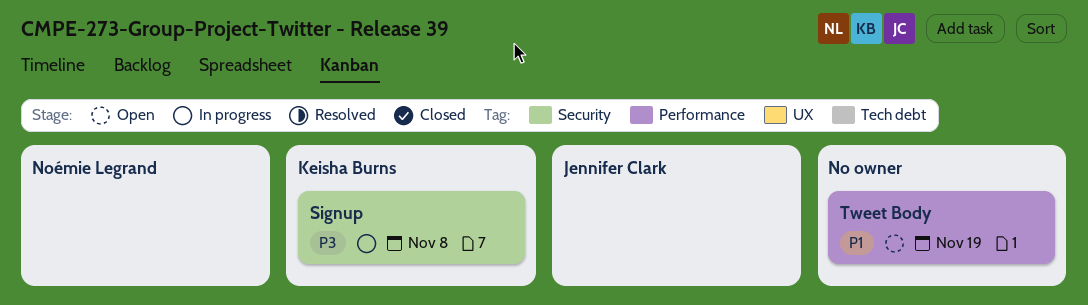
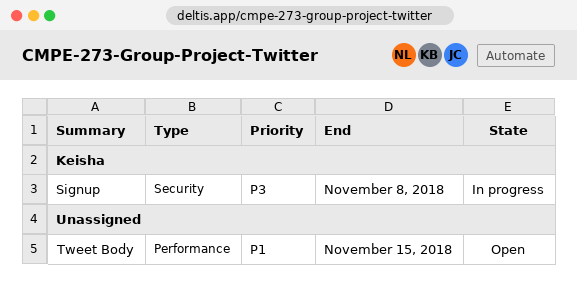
Tweet Body, due: Nov 19 -> Nov 15

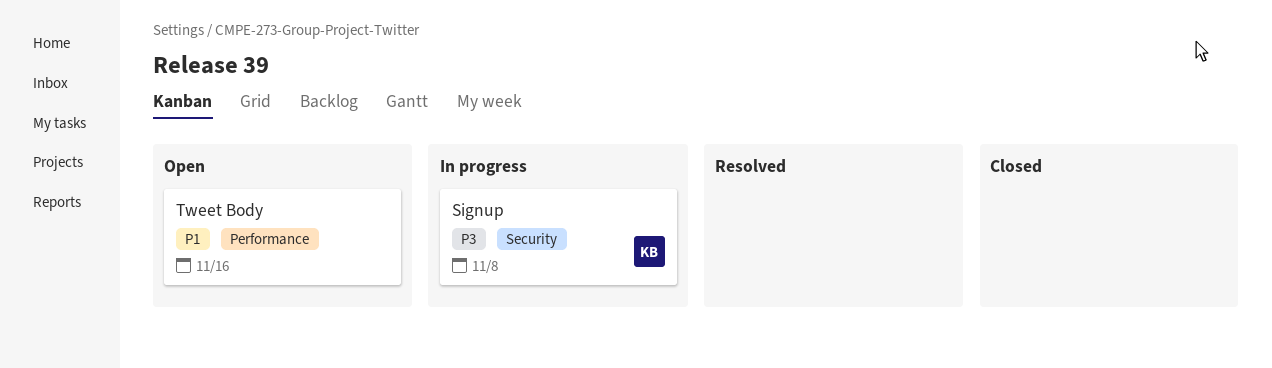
Tweet Body, due: Nov 15 -> Nov 16

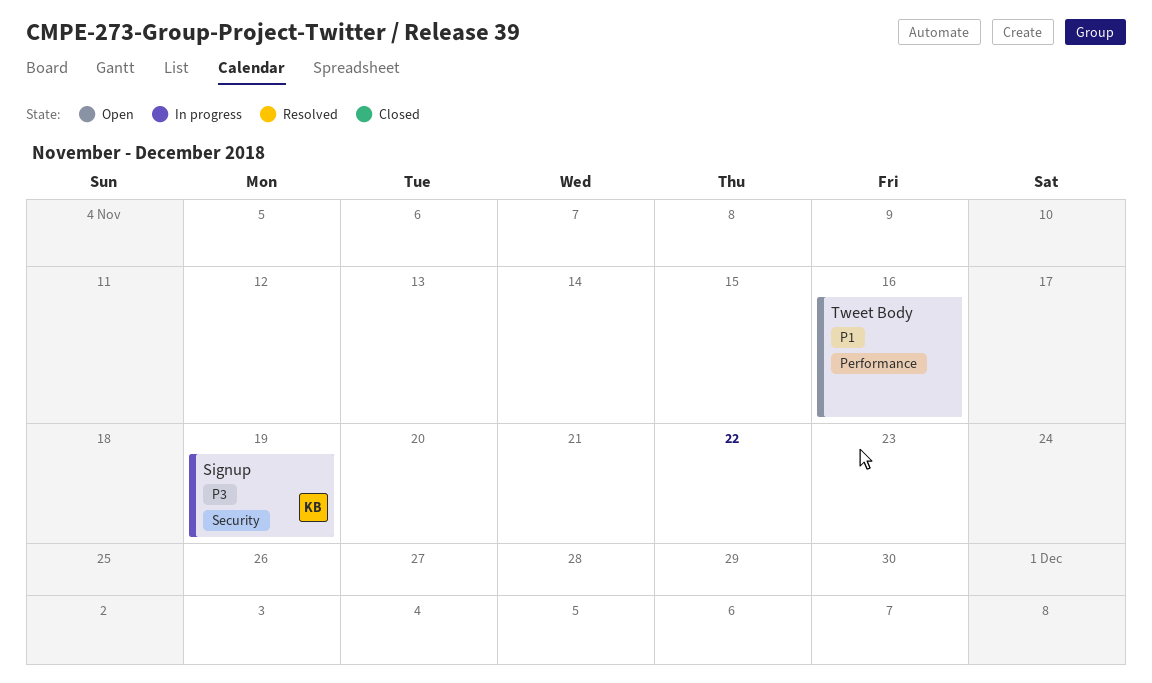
Signup, due: Nov 8 -> Nov 19

